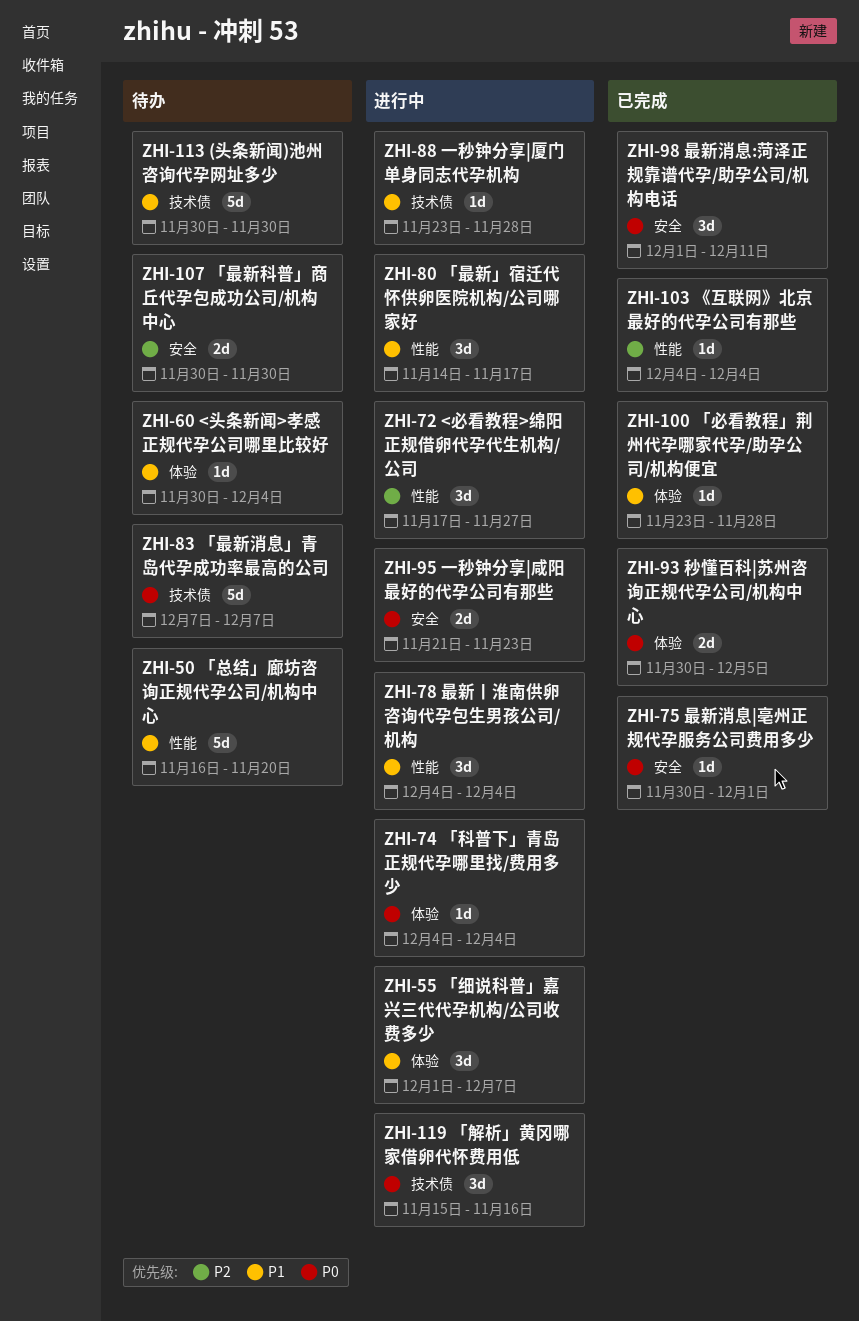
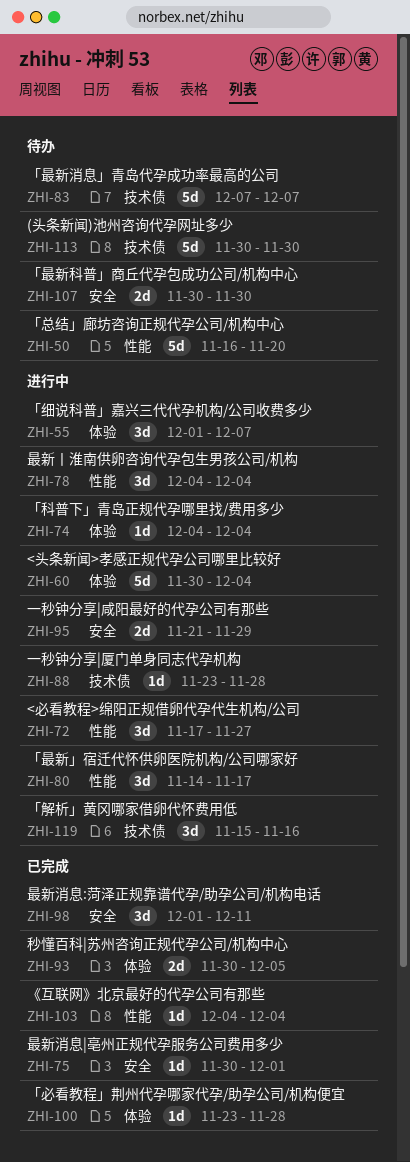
ZHI-60, status: 待办 -> 进行中
ZHI-60, estimate: 1d -> 5d
ZHI-95, due: Nov 23 -> Nov 29

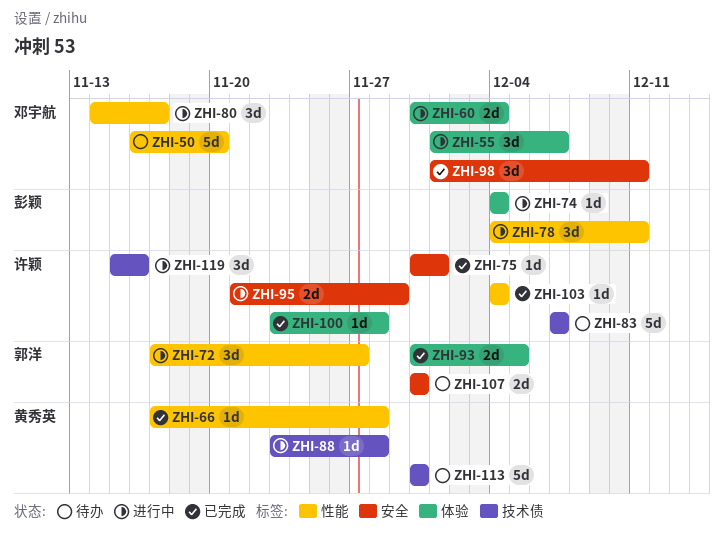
ZHI-60, estimate: 5d -> 2d
ZHI-66: none -> present
ZHI-78, due: Dec 4 -> Dec 11

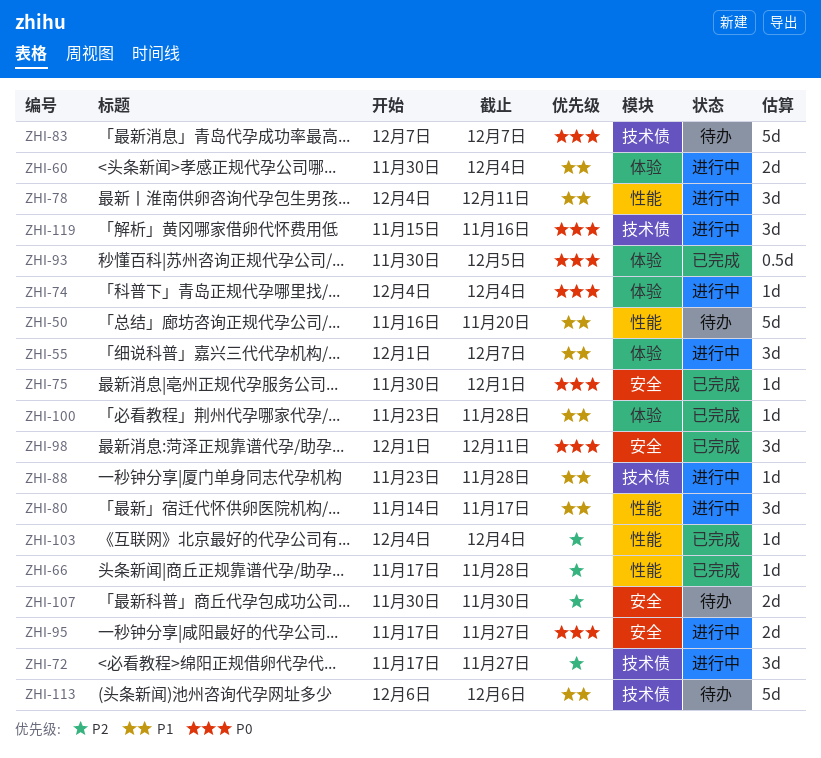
ZHI-72, label: 性能 -> 技术债
ZHI-93, estimate: 2d -> 0.5d
ZHI-95, start: Nov 21 -> Nov 17
ZHI-95, due: Nov 29 -> Nov 27
ZHI-113, start: Nov 30 -> Dec 6
ZHI-113, due: Nov 30 -> Dec 6

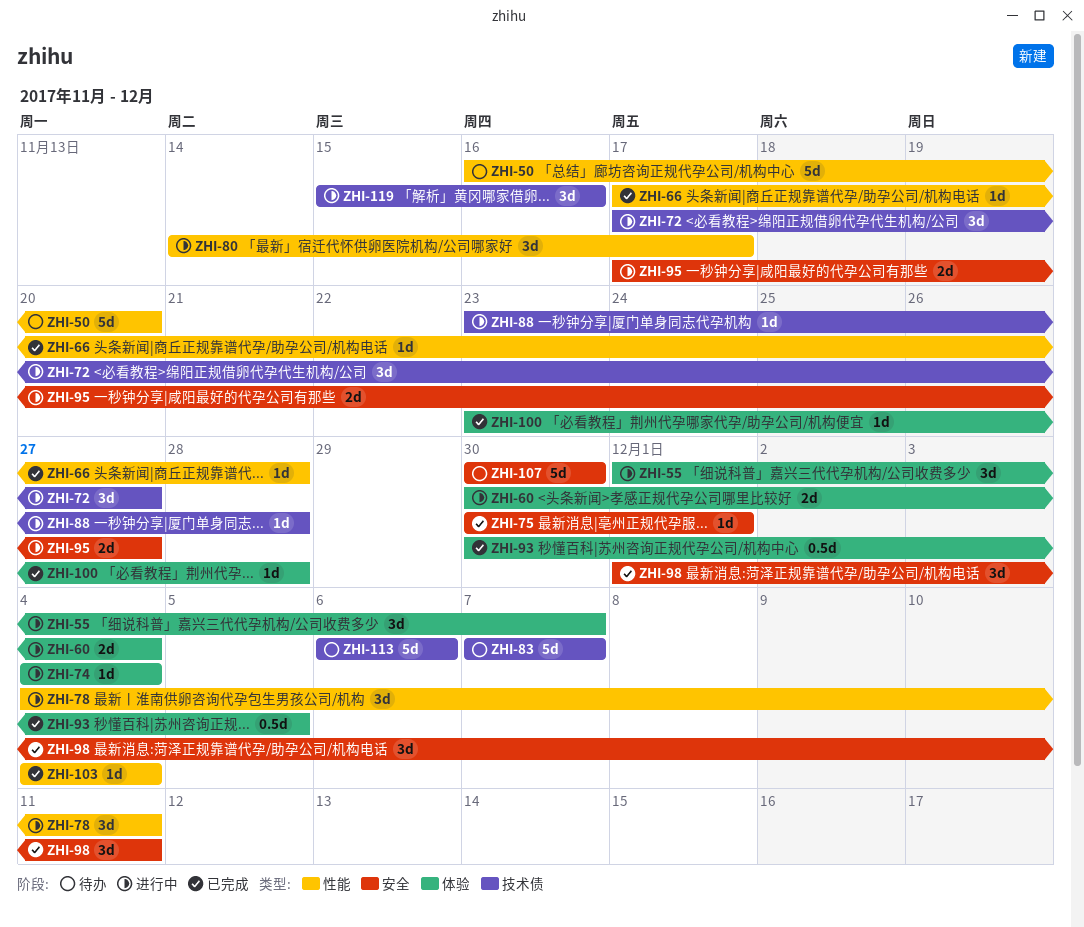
ZHI-107, estimate: 2d -> 5d

